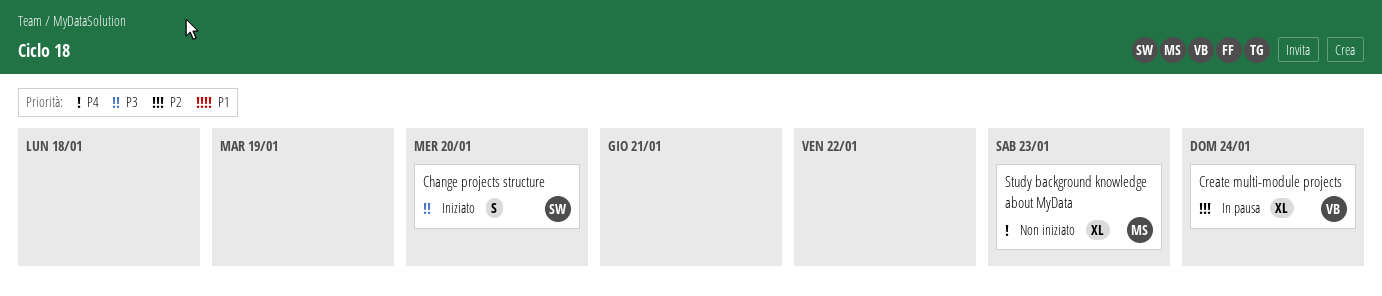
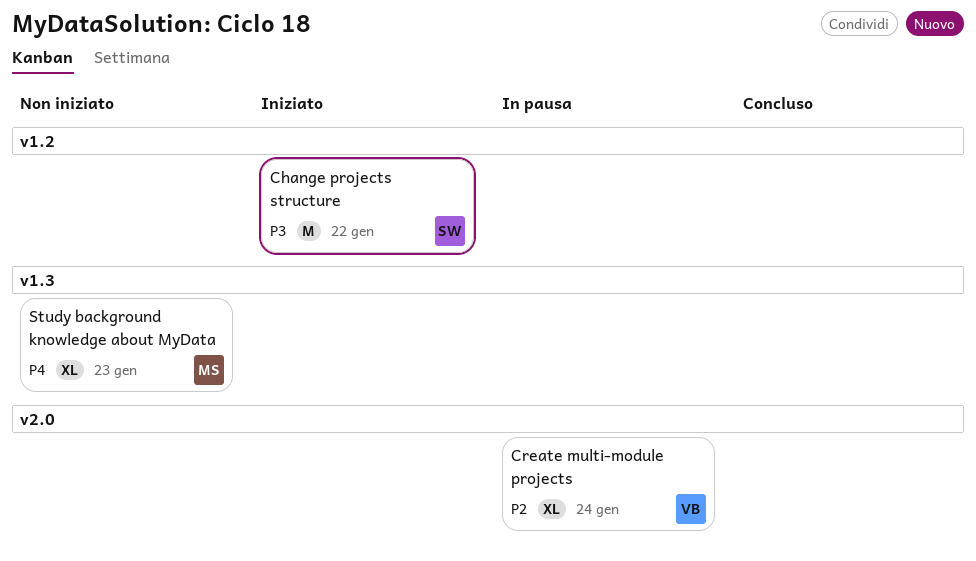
Change projects structure, estimate: S -> M
Change projects structure, due: Jan 20 -> Jan 22

